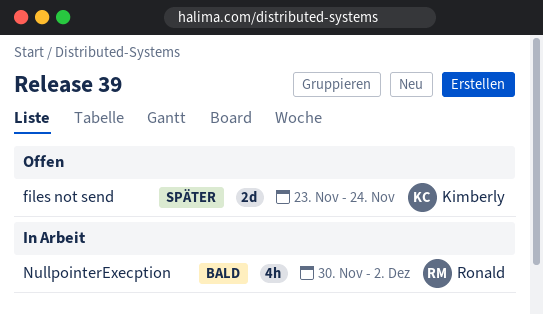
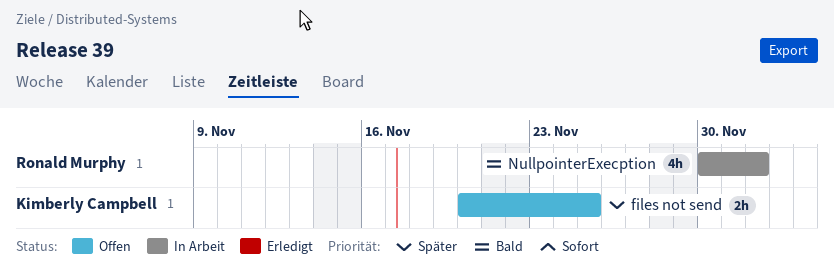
files not send, estimate: 2d -> 2h
files not send, start: Nov 23 -> Nov 20
files not send, due: Nov 24 -> Nov 25

